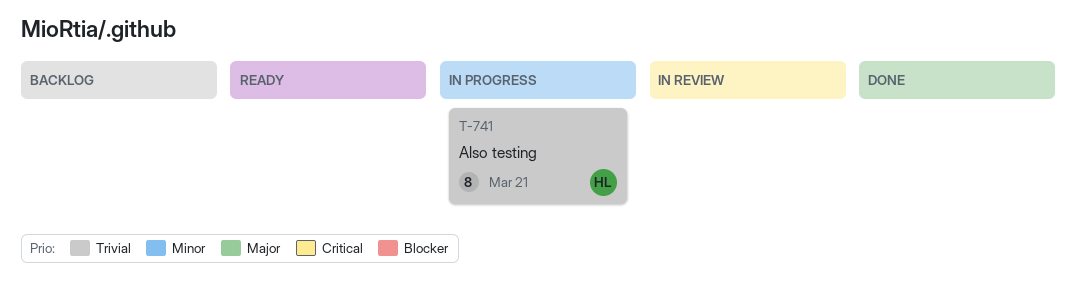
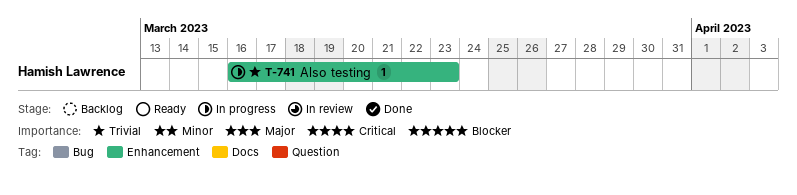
T-741, estimate: 8 -> 1
T-741, due: Mar 21 -> Mar 23

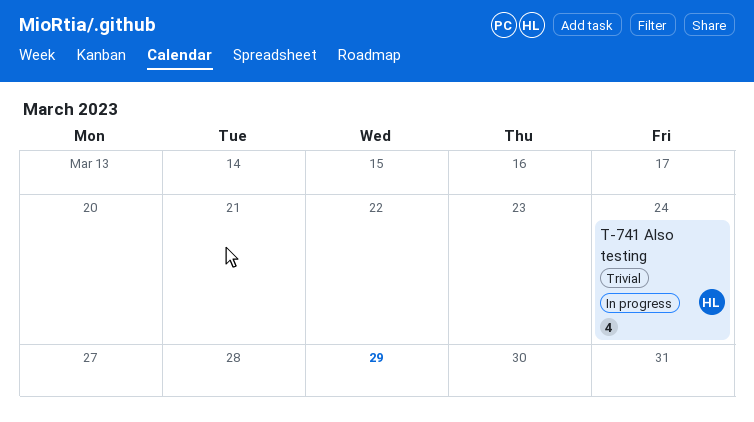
T-741, estimate: 1 -> 4
T-741, due: Mar 23 -> Mar 24

